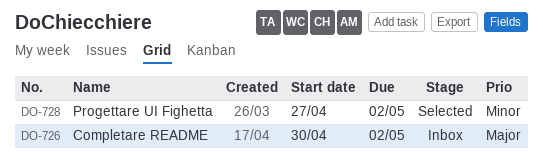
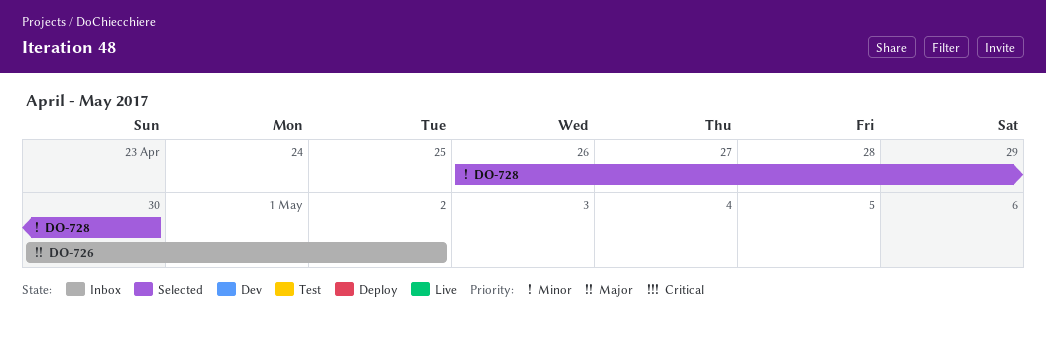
DO-728, start: Apr 27 -> Apr 26
DO-728, due: May 2 -> Apr 30

